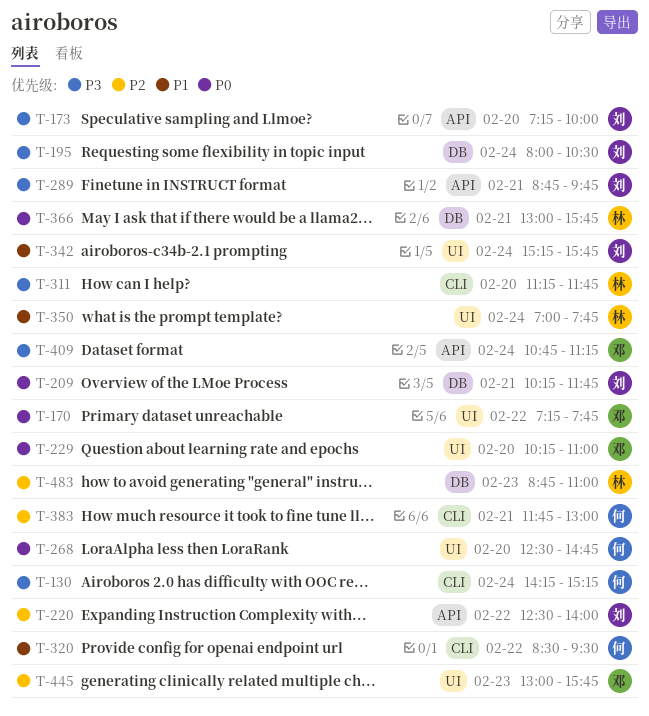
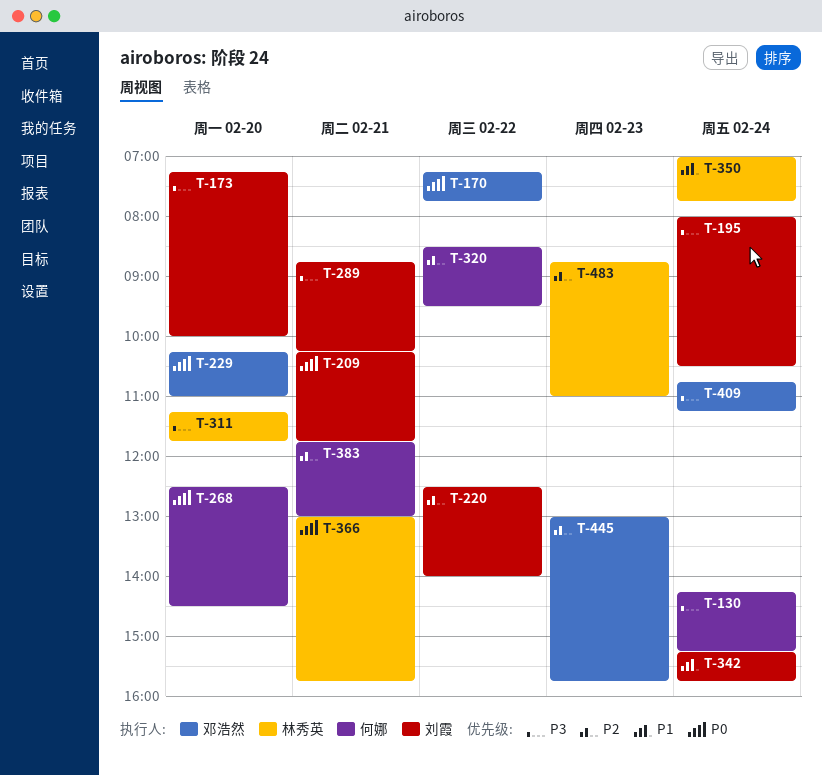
T-268, ends: 14:45 -> 14:30
T-289, ends: 09:45 -> 10:15
T-320, priority: P1 -> P2

